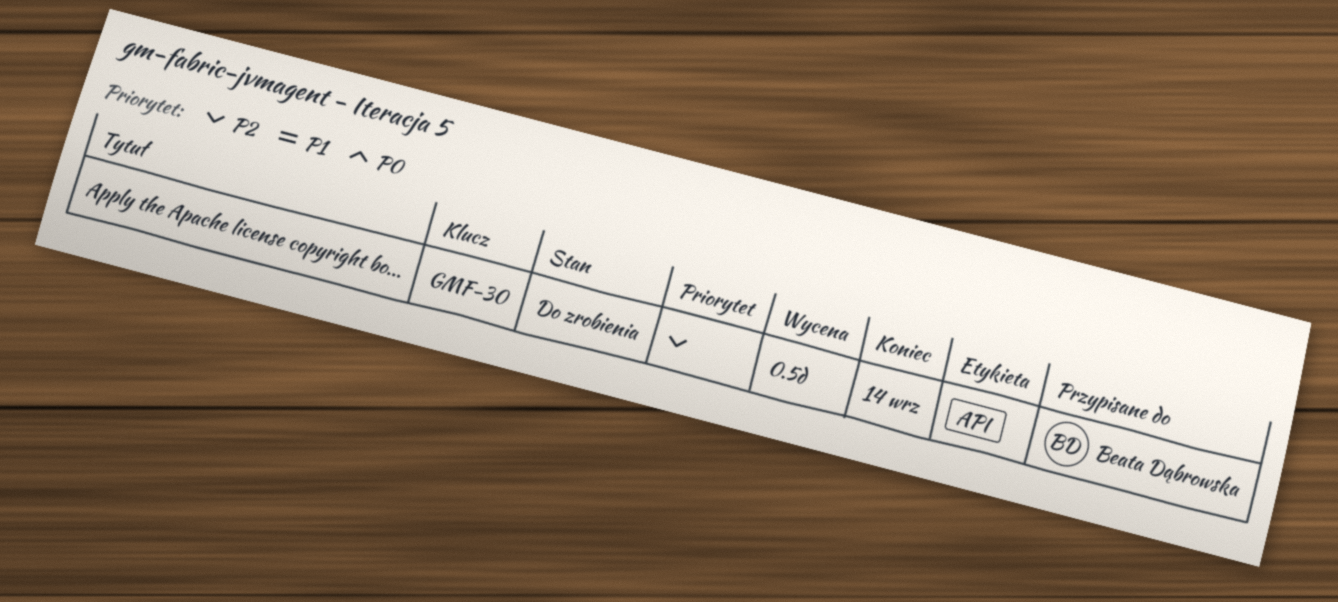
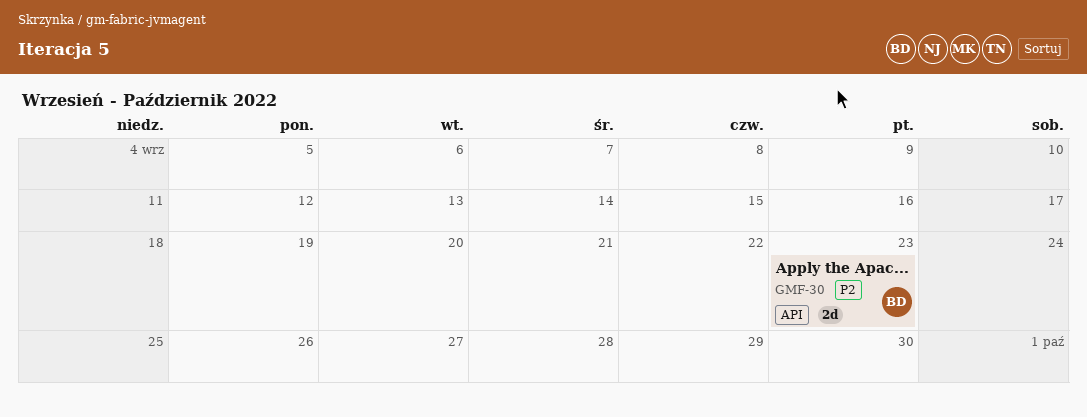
GMF-30, estimate: 0.5d -> 2d
GMF-30, due: Sep 14 -> Sep 23

